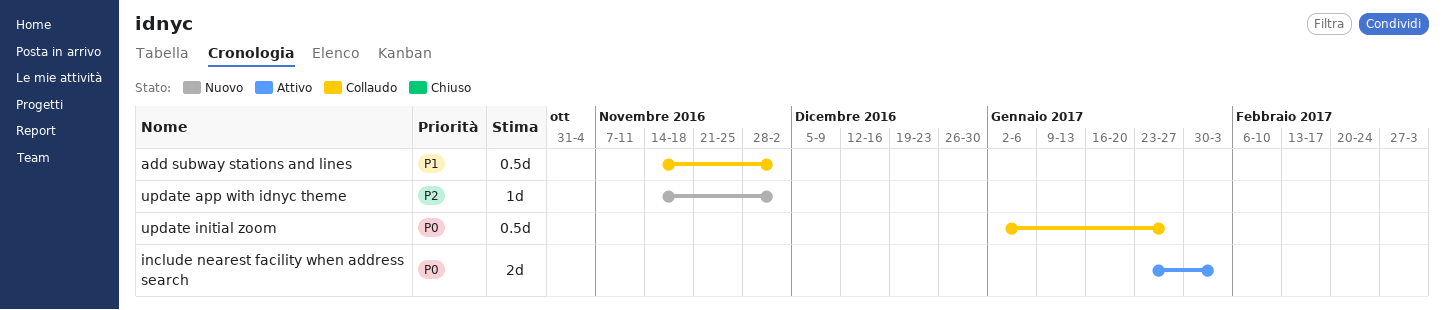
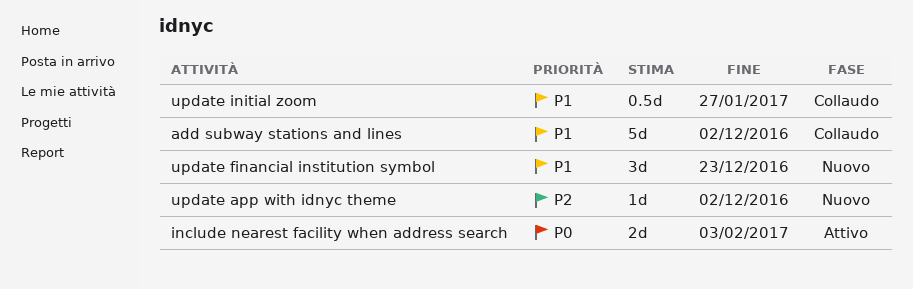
add subway stations and lines, estimate: 0.5d -> 5d
update financial institution symbol: none -> present
update initial zoom, priority: P0 -> P1

